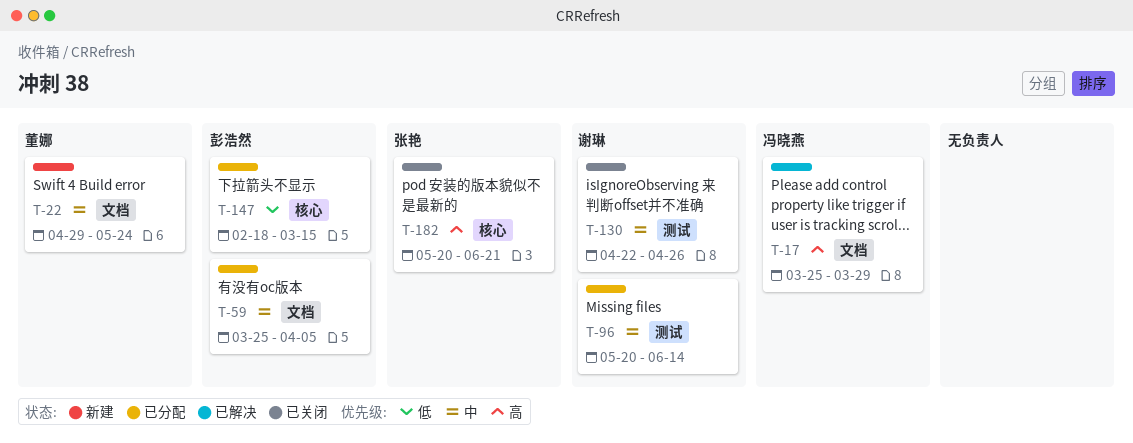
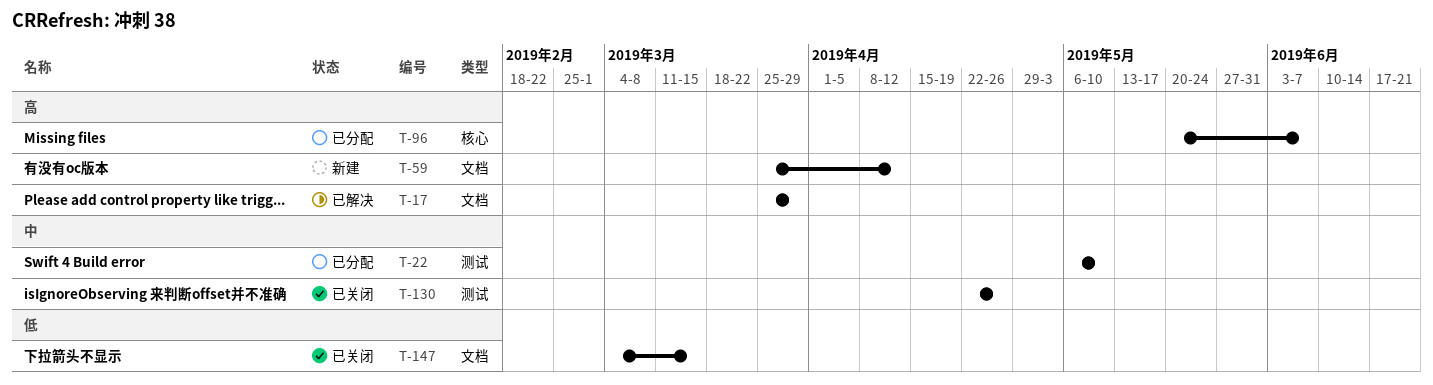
T-22, status: 新建 -> 已分配
T-22, label: 文档 -> 测试
T-22, start: Apr 29 -> May 6
T-22, due: May 24 -> May 10
T-59, status: 已分配 -> 新建
T-59, priority: 中 -> 高
T-59, due: Apr 5 -> Apr 12
T-96, priority: 中 -> 高
T-96, label: 测试 -> 核心
T-96, due: Jun 14 -> Jun 7
T-147, status: 已分配 -> 已关闭
T-147, label: 核心 -> 文档
T-147, start: Feb 18 -> Mar 4
T-182: present -> none

